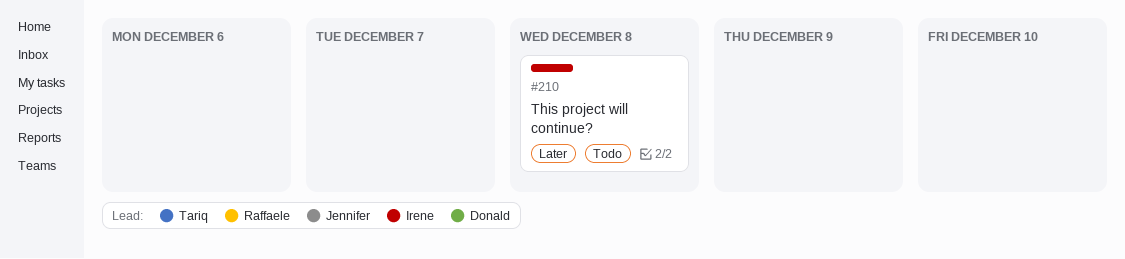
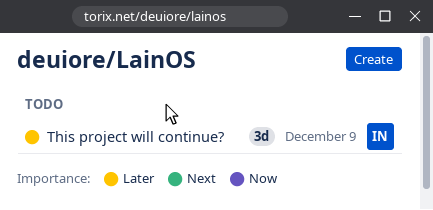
This project will continue?, due: Dec 8 -> Dec 9

